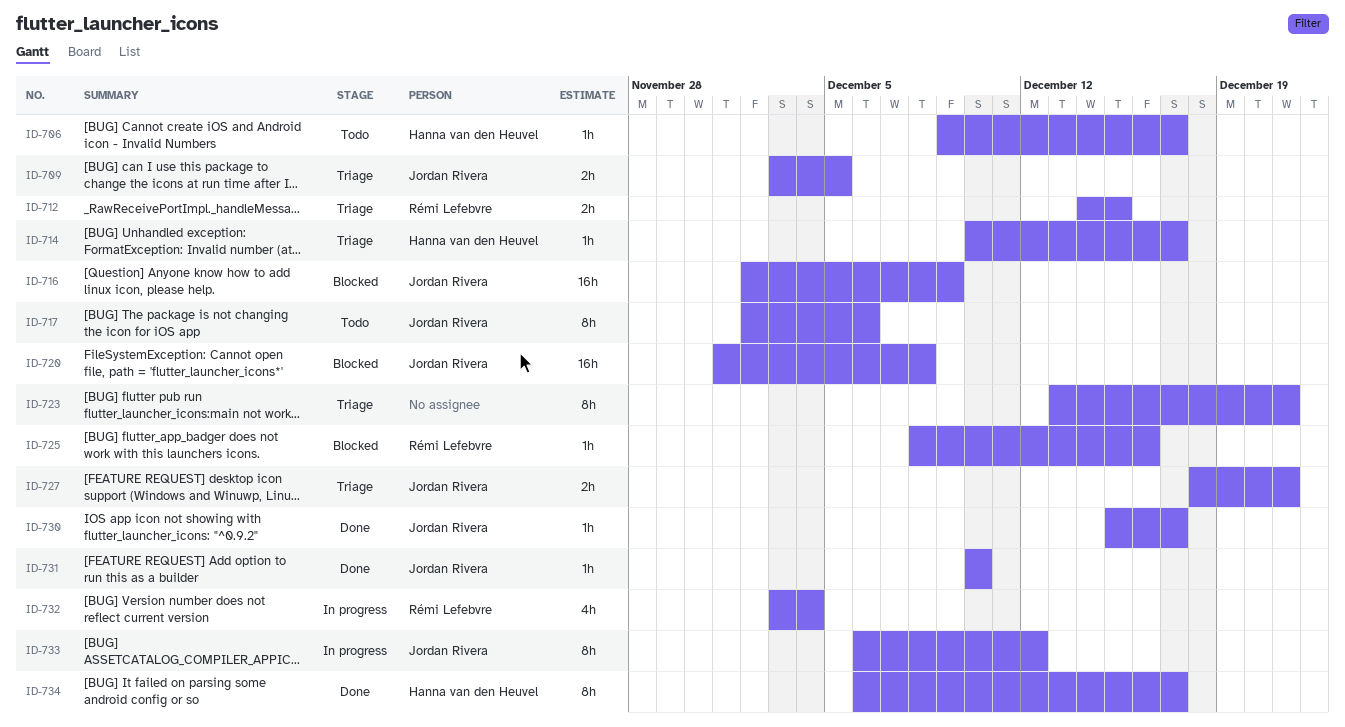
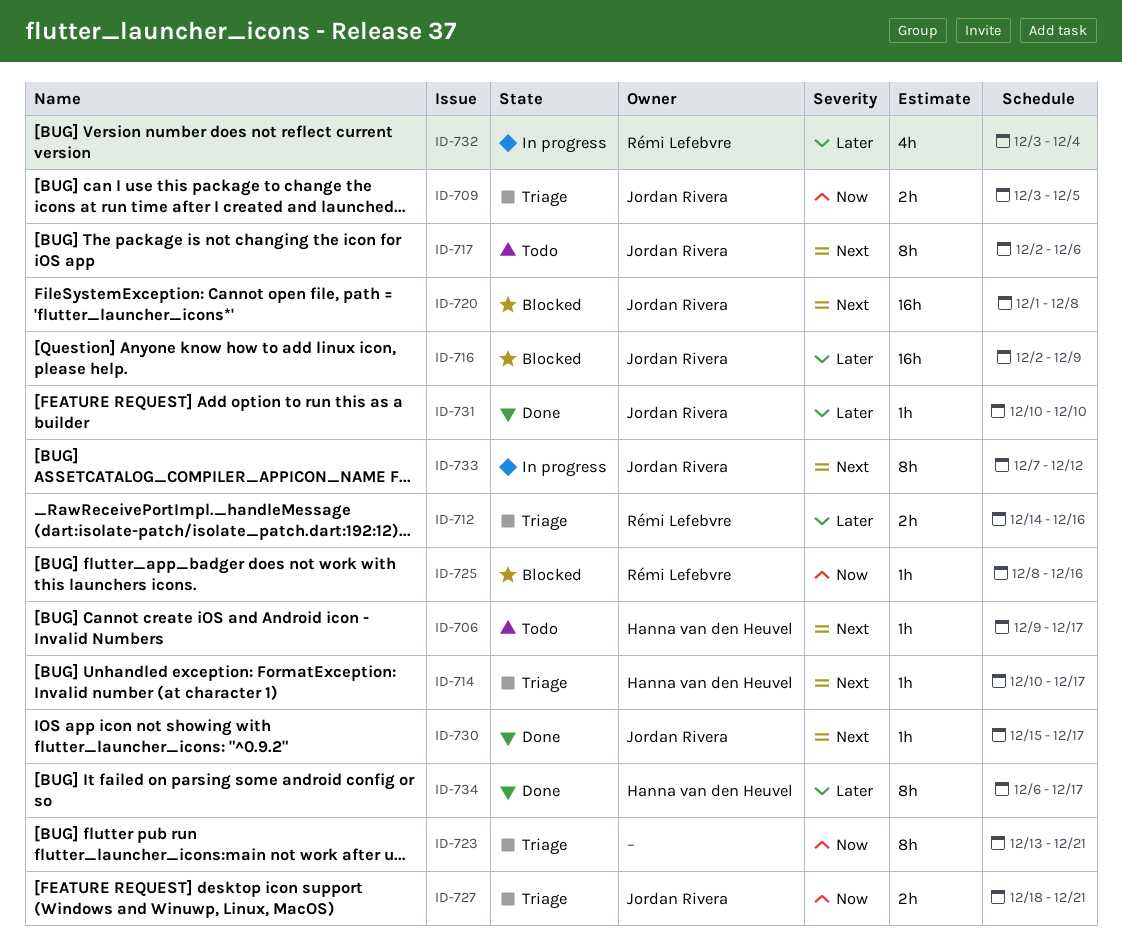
ID-712, due: Dec 15 -> Dec 16
ID-733, start: Dec 6 -> Dec 7

